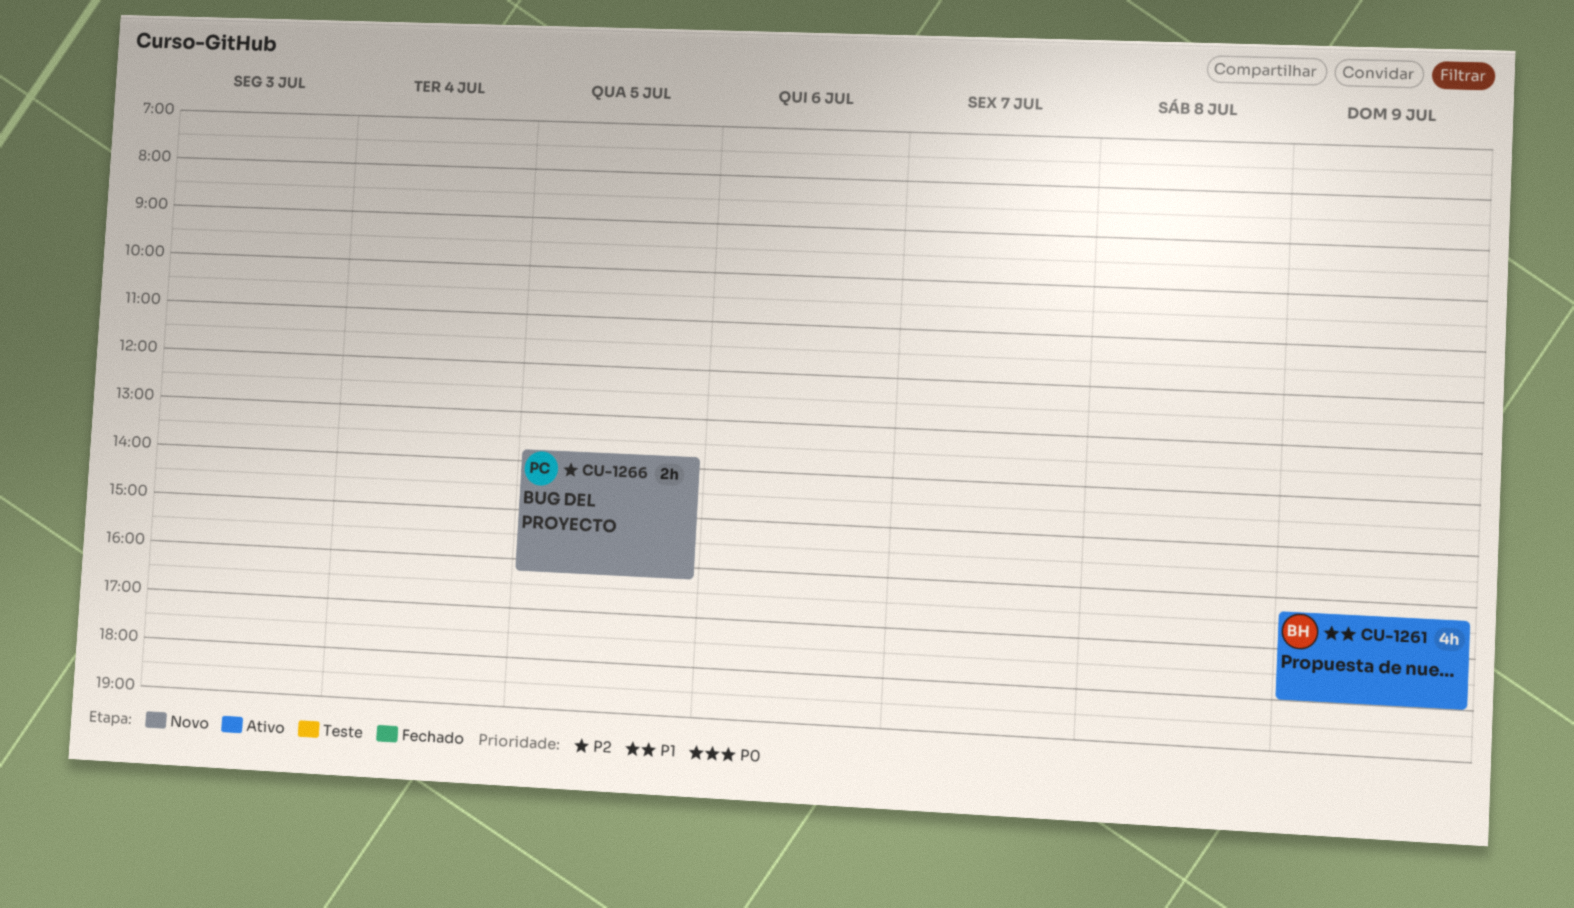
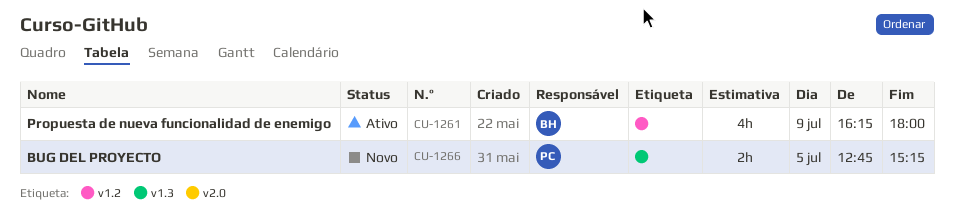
CU-1266, begins: 13:45 -> 12:45
CU-1266, ends: 16:15 -> 15:15

